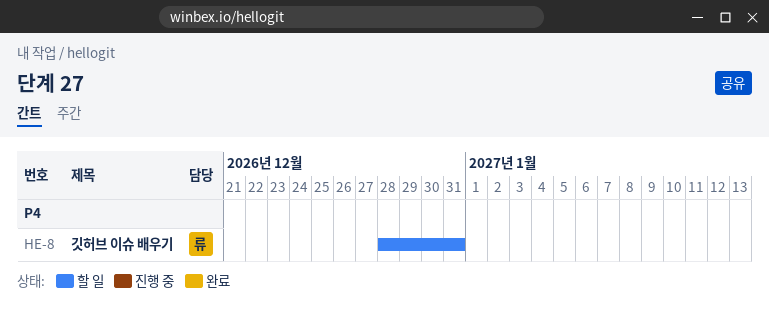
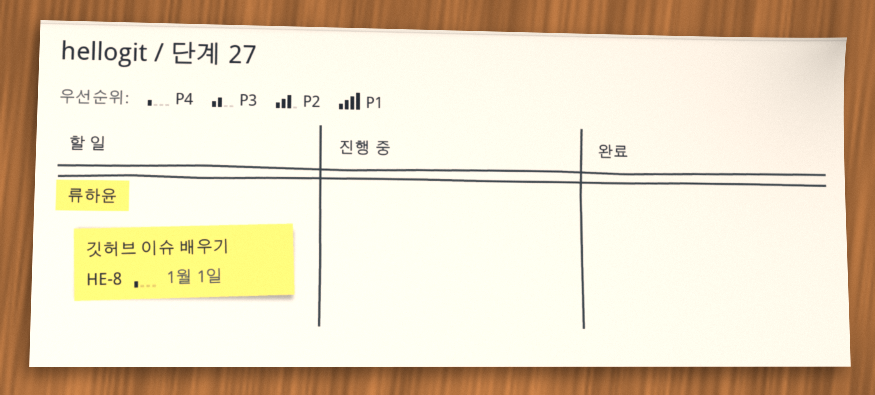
HE-8, due: Dec 31 -> Jan 1

